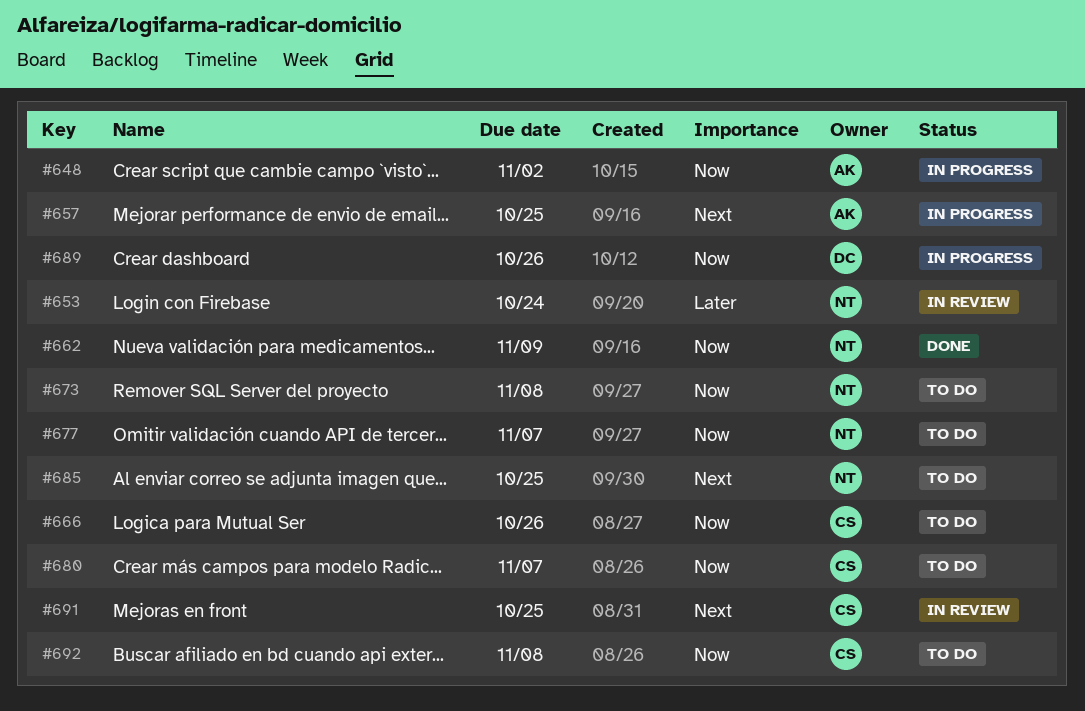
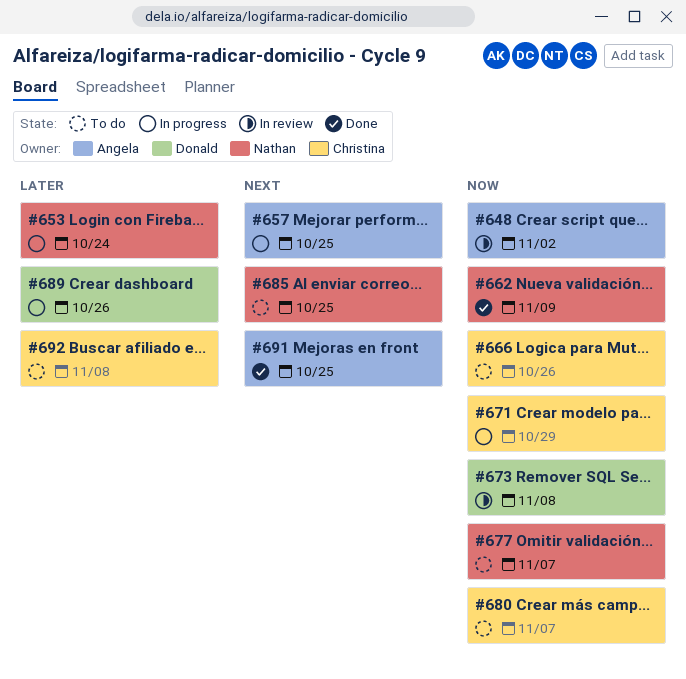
#648, status: In progress -> In review
#653, status: In review -> In progress
#671: none -> present
#673, status: To do -> In review
#673, owner: Nathan -> Donald
#689, priority: Now -> Later
#691, status: In review -> Done
#691, owner: Christina -> Angela
#692, priority: Now -> Later

